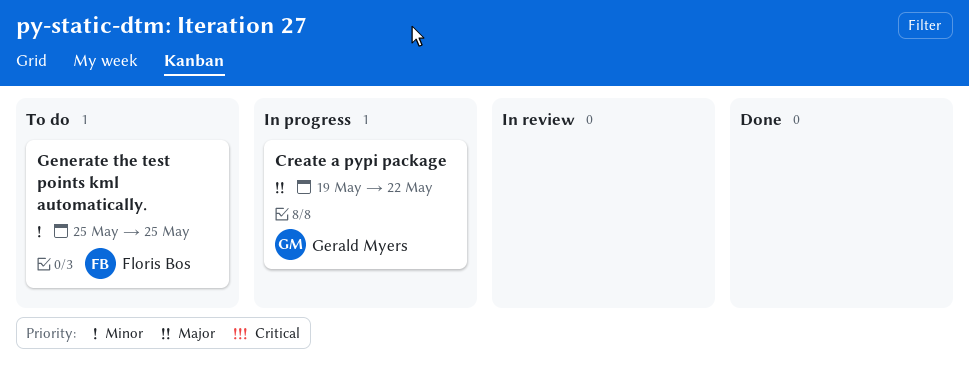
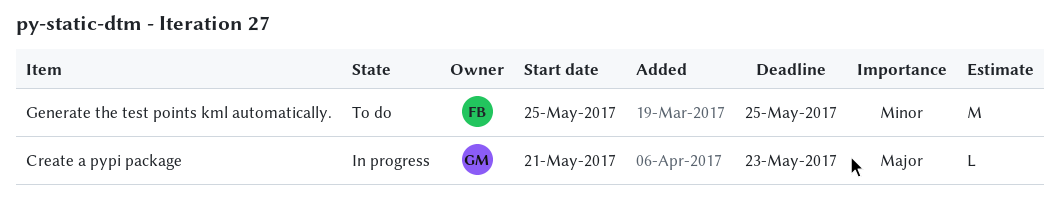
Create a pypi package, start: May 19 -> May 21
Create a pypi package, due: May 22 -> May 23

